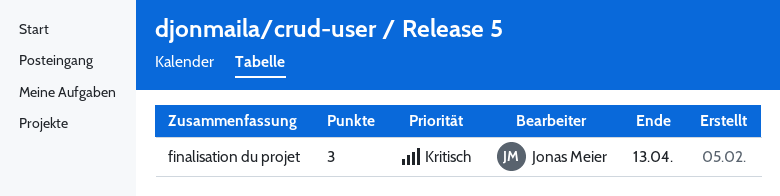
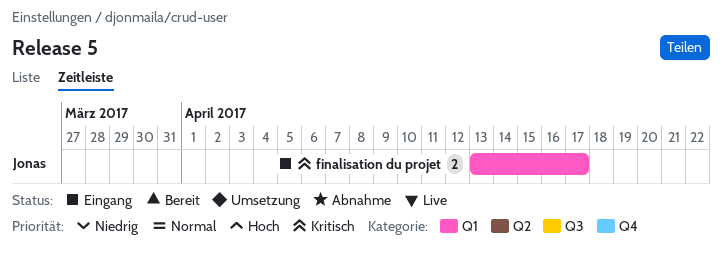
finalisation du projet, estimate: 3 -> 2
finalisation du projet, due: Apr 13 -> Apr 17

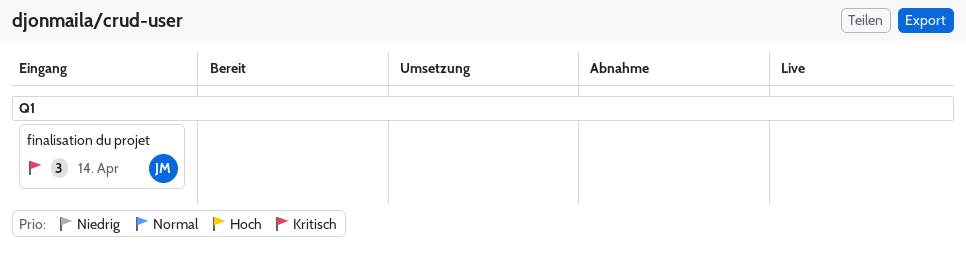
finalisation du projet, estimate: 2 -> 3
finalisation du projet, due: Apr 17 -> Apr 14

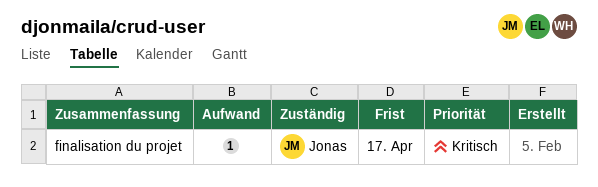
finalisation du projet, estimate: 3 -> 1
finalisation du projet, due: Apr 14 -> Apr 17

